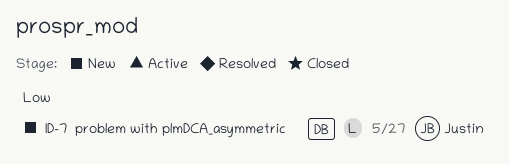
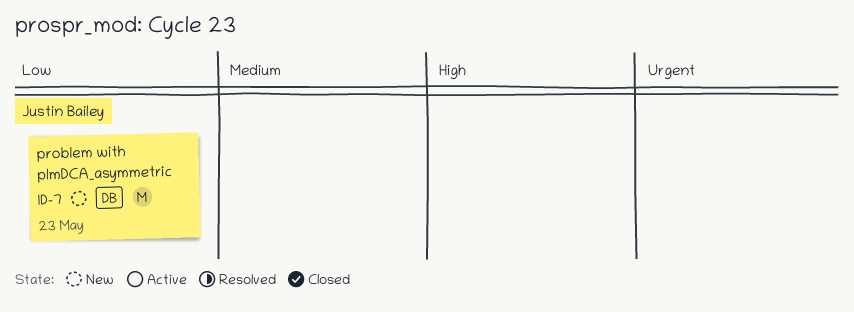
ID-7, estimate: L -> M
ID-7, due: May 27 -> May 23

